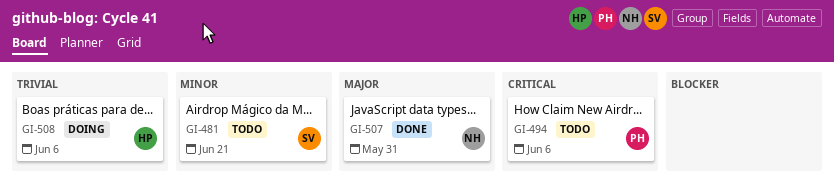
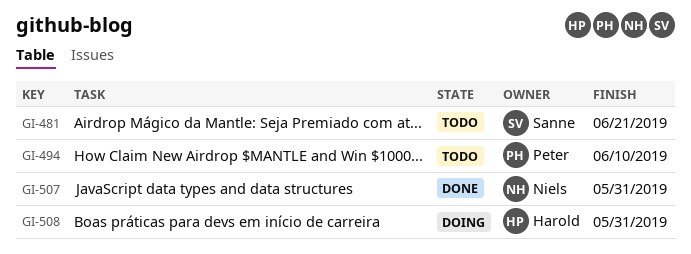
GI-494, due: Jun 6 -> Jun 10
GI-508, due: Jun 6 -> May 31

